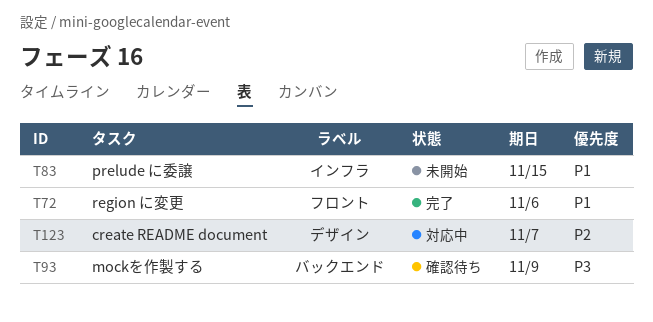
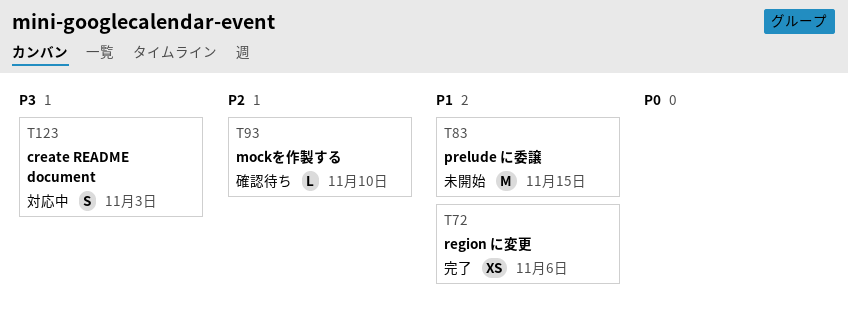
T93, priority: P3 -> P2
T93, due: Nov 9 -> Nov 10
T123, priority: P2 -> P3
T123, due: Nov 7 -> Nov 3

